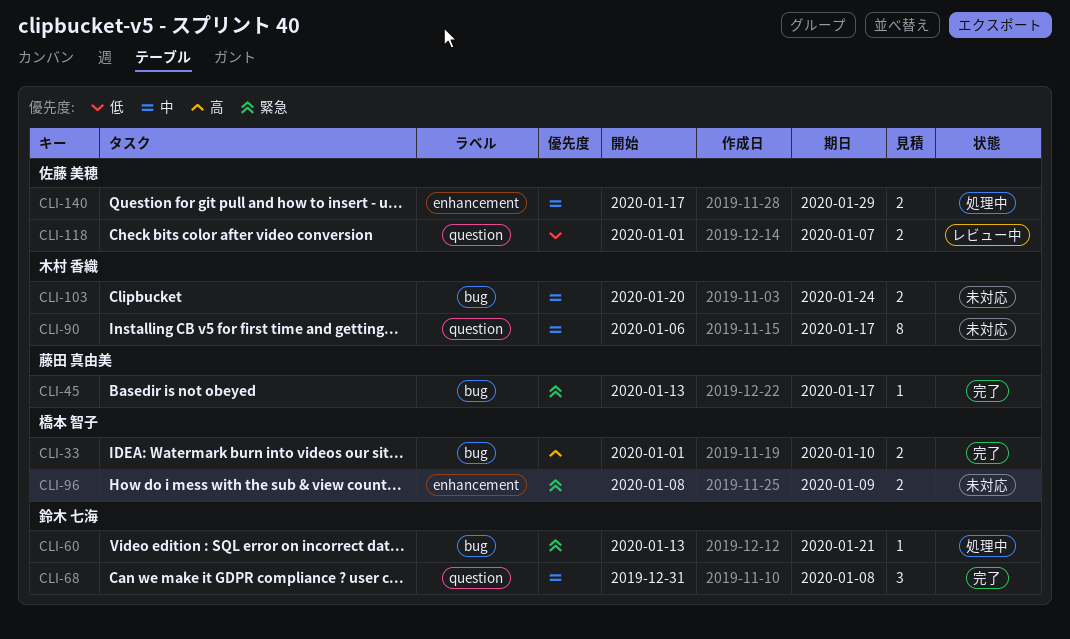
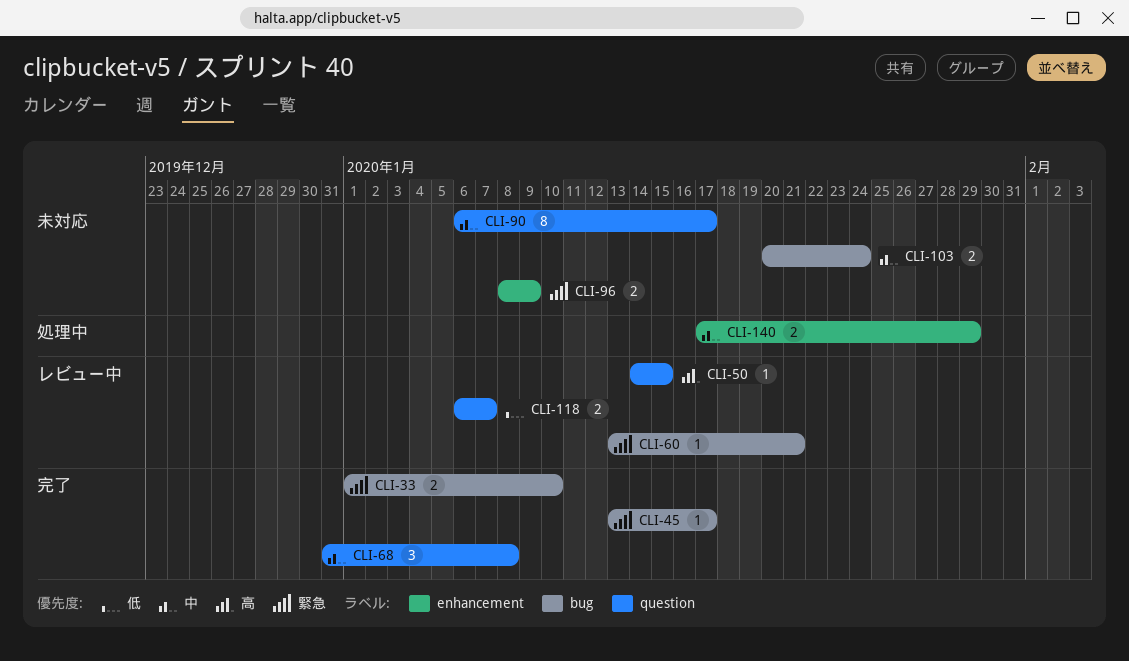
CLI-33, priority: 高 -> 緊急
CLI-50: none -> present
CLI-60, status: 処理中 -> レビュー中
CLI-118, start: Jan 1 -> Jan 6

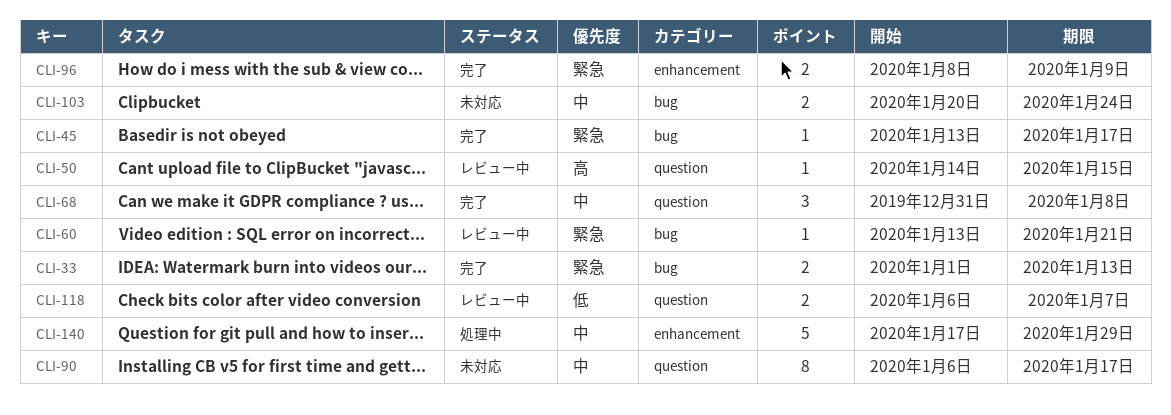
CLI-33, due: Jan 10 -> Jan 13
CLI-96, status: 未対応 -> 完了
CLI-140, estimate: 2 -> 5

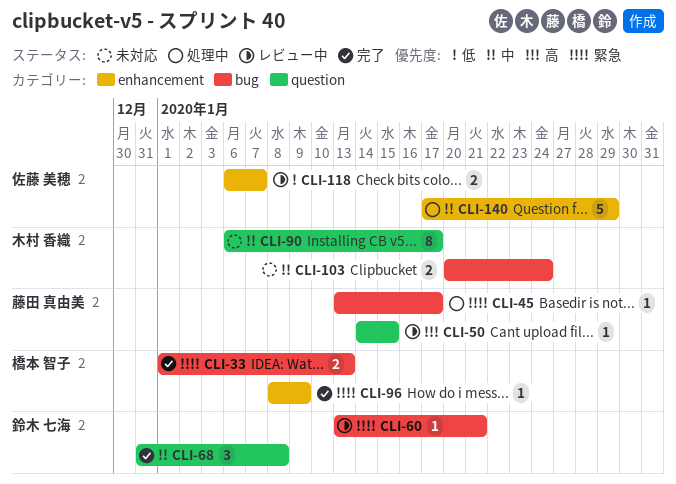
CLI-45, status: 完了 -> 処理中
CLI-96, estimate: 2 -> 1
CLI-118, label: question -> enhancement

